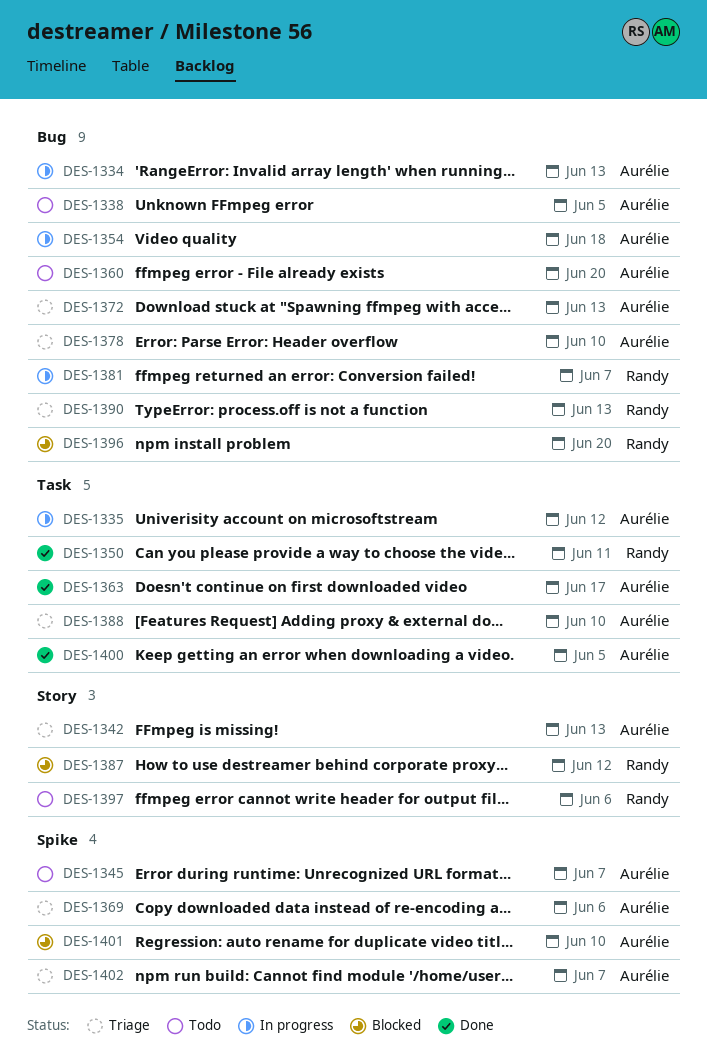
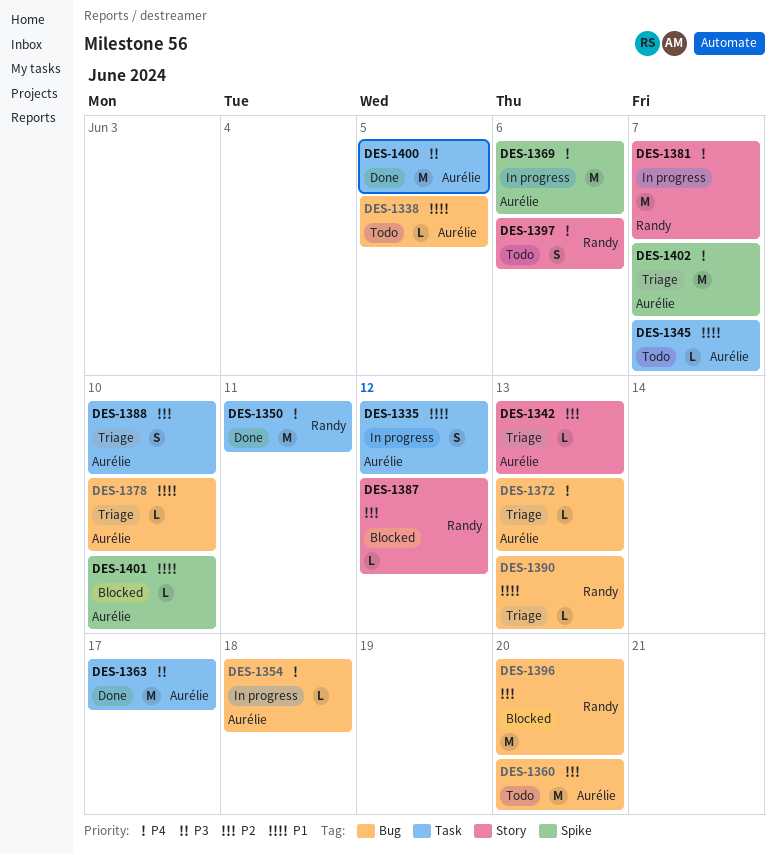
DES-1334: present -> none
DES-1345, label: Spike -> Task
DES-1369, status: Triage -> In progress
DES-1381, label: Bug -> Story

